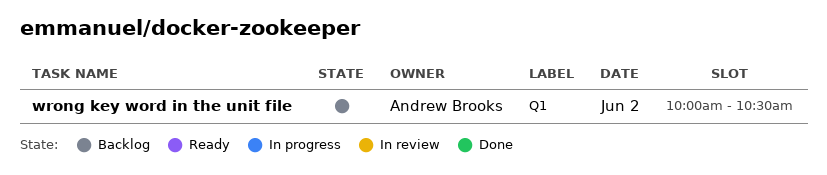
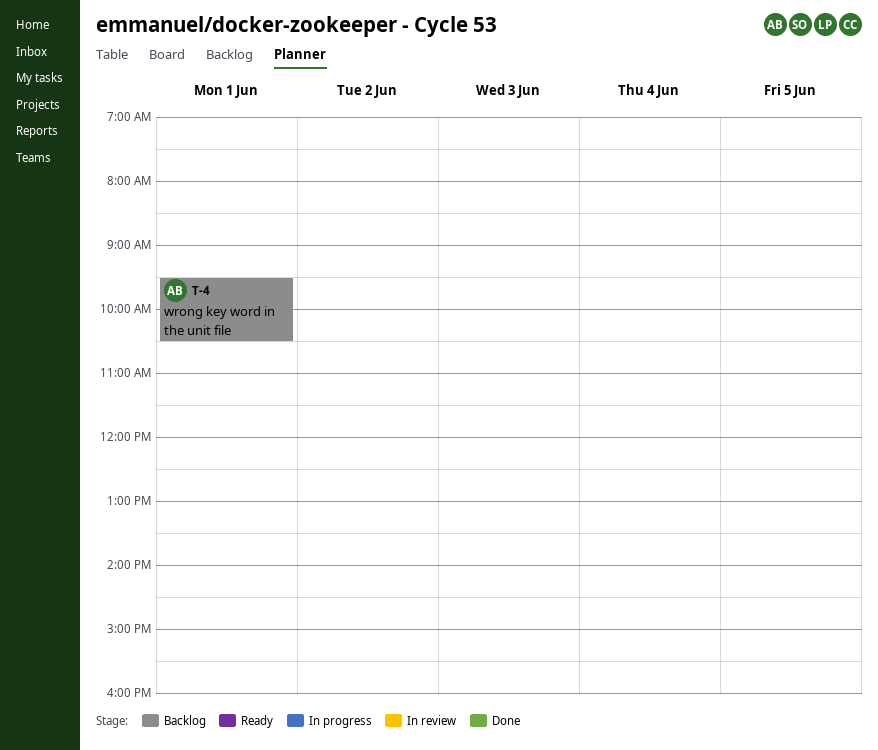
wrong key word in the unit file, day: Jun 2 -> Jun 1
wrong key word in the unit file, begins: 10:00 -> 09:30

